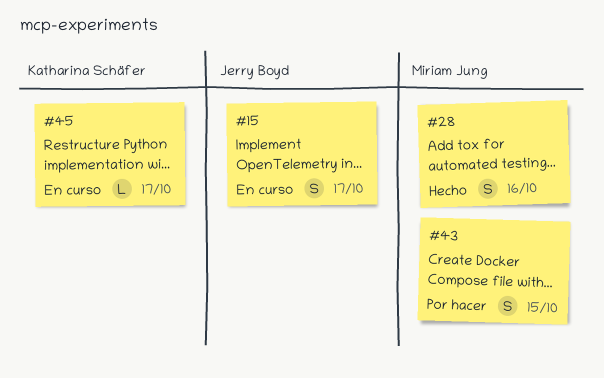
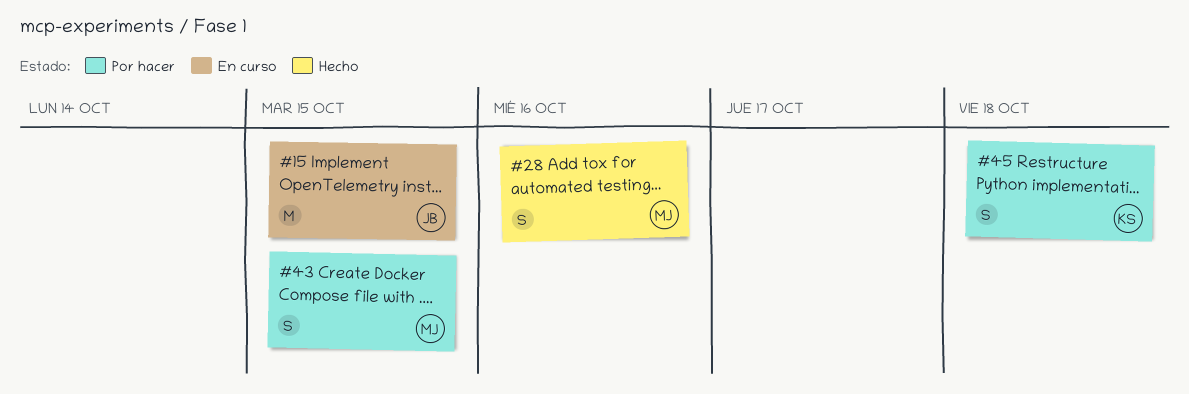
#15, estimate: S -> M
#15, due: Oct 17 -> Oct 15
#45, status: En curso -> Por hacer
#45, estimate: L -> S
#45, due: Oct 17 -> Oct 18

